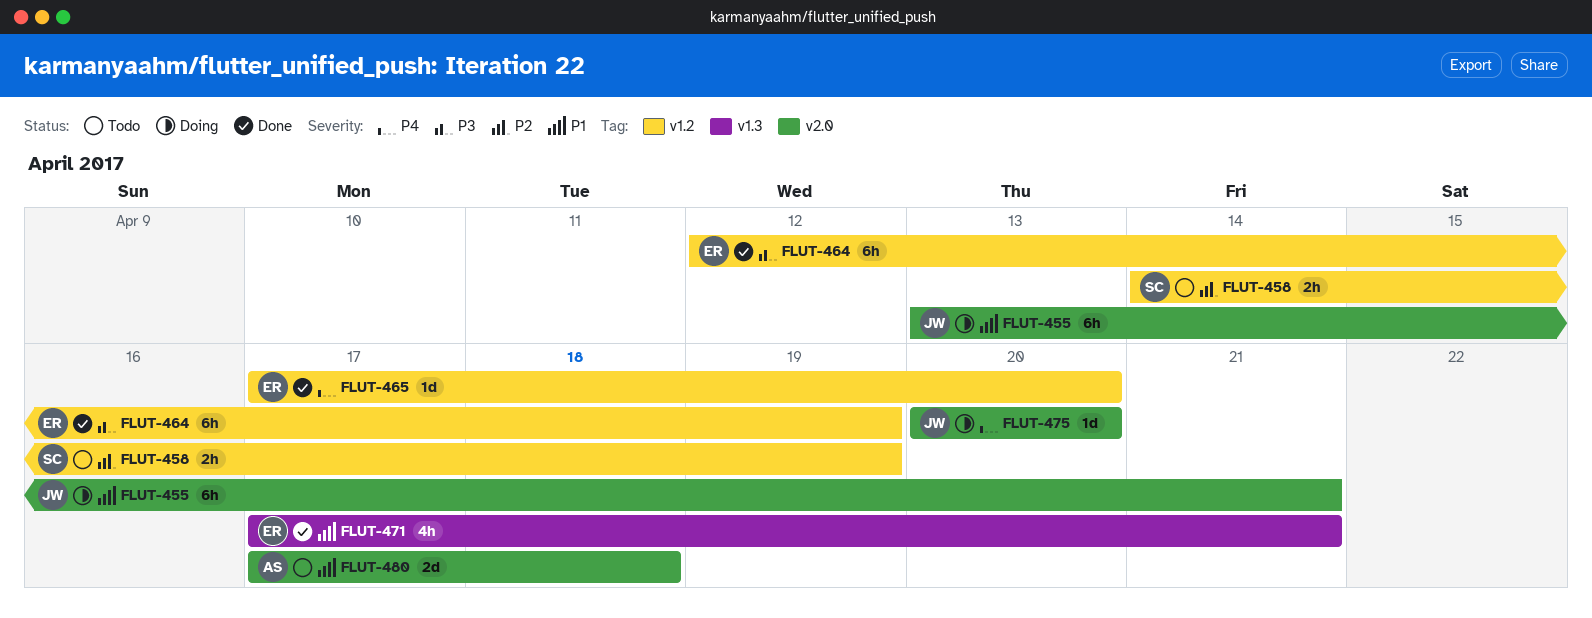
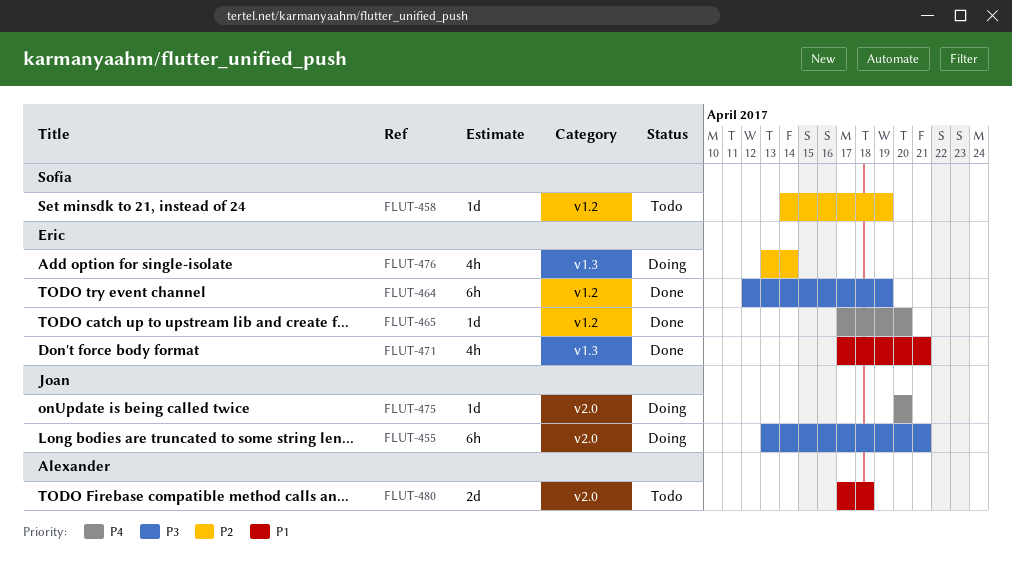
FLUT-455, priority: P1 -> P3
FLUT-458, estimate: 2h -> 1d
FLUT-476: none -> present

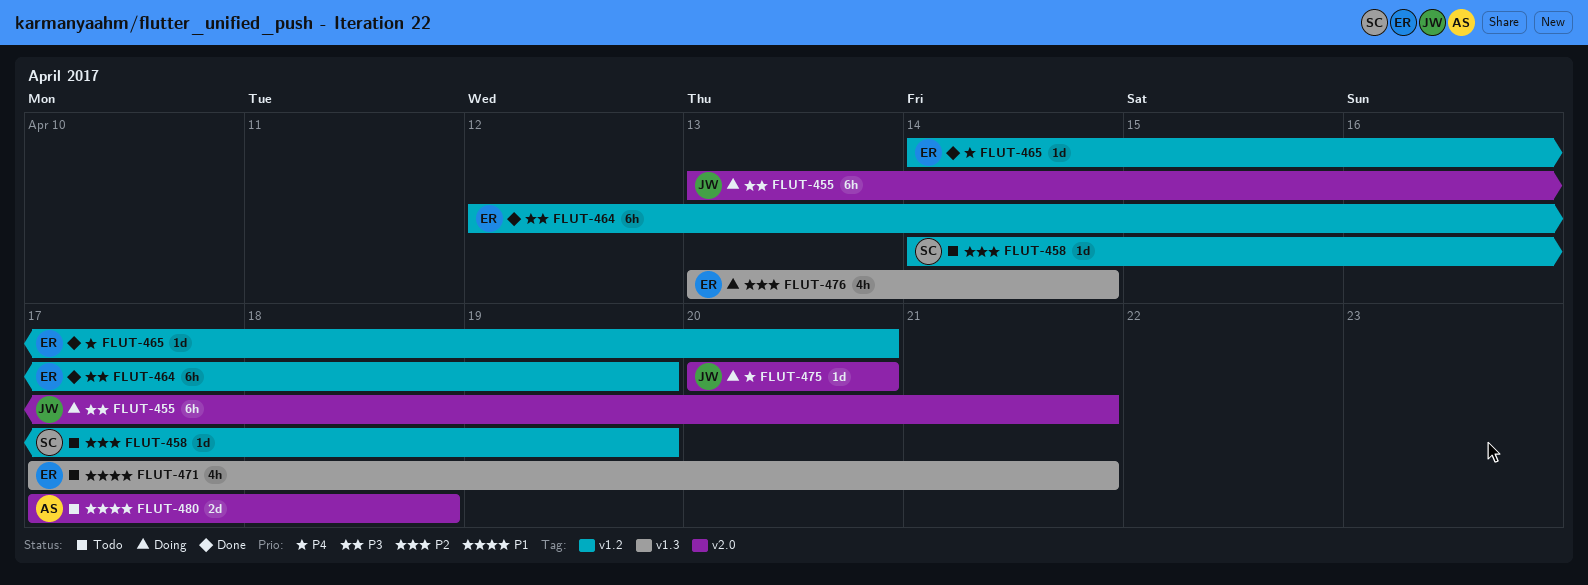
FLUT-465, start: Apr 17 -> Apr 14
FLUT-471, status: Done -> Todo

